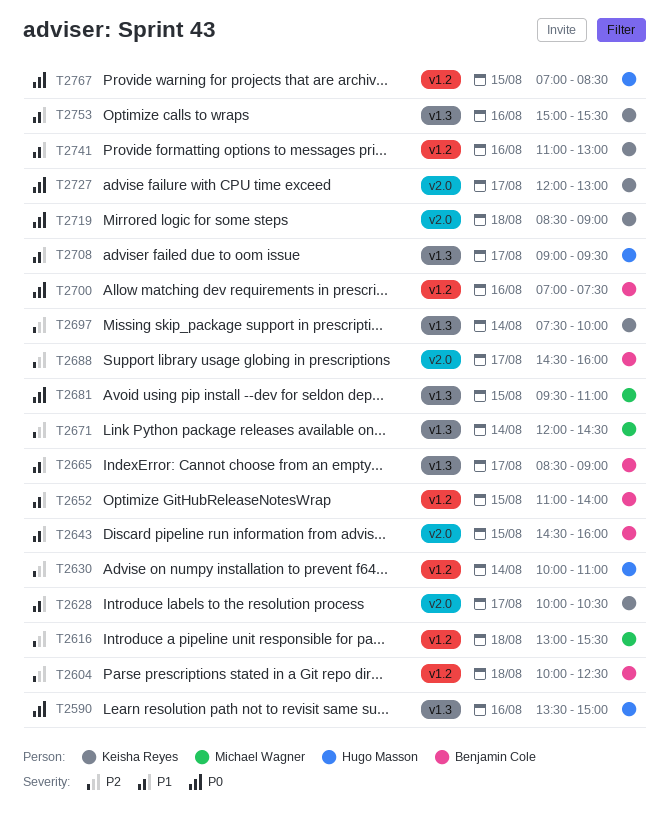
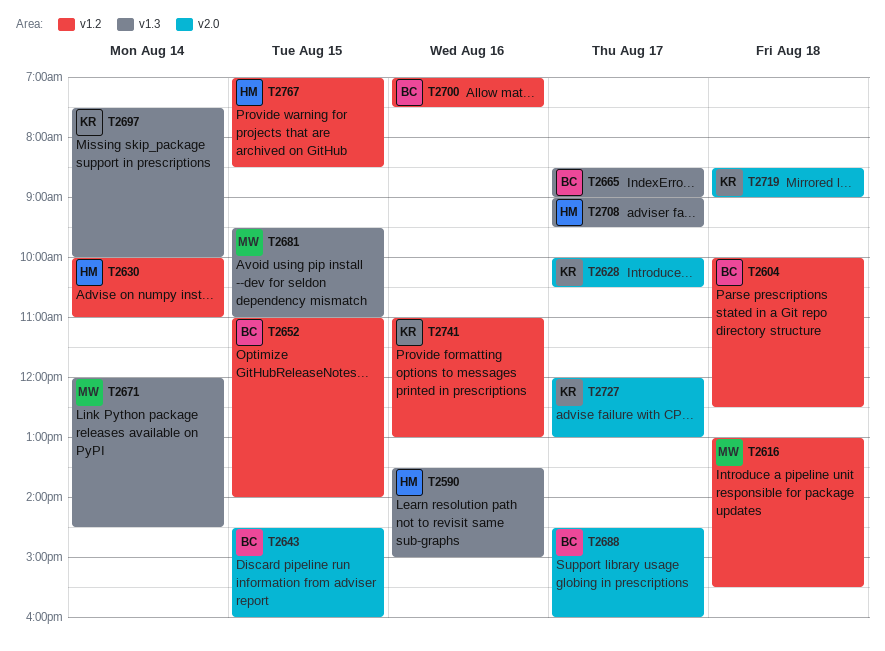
T2753: present -> none

